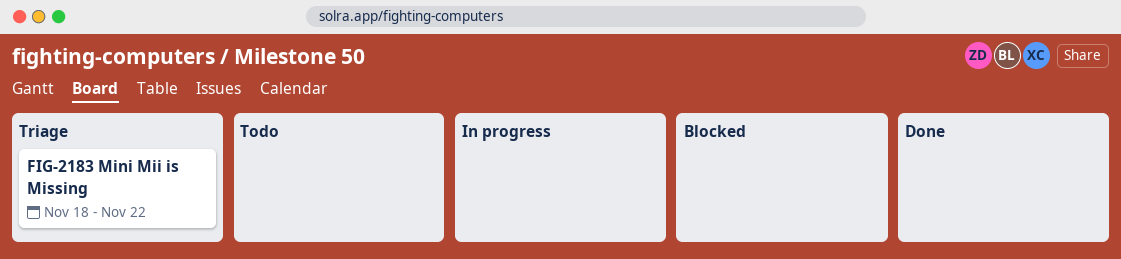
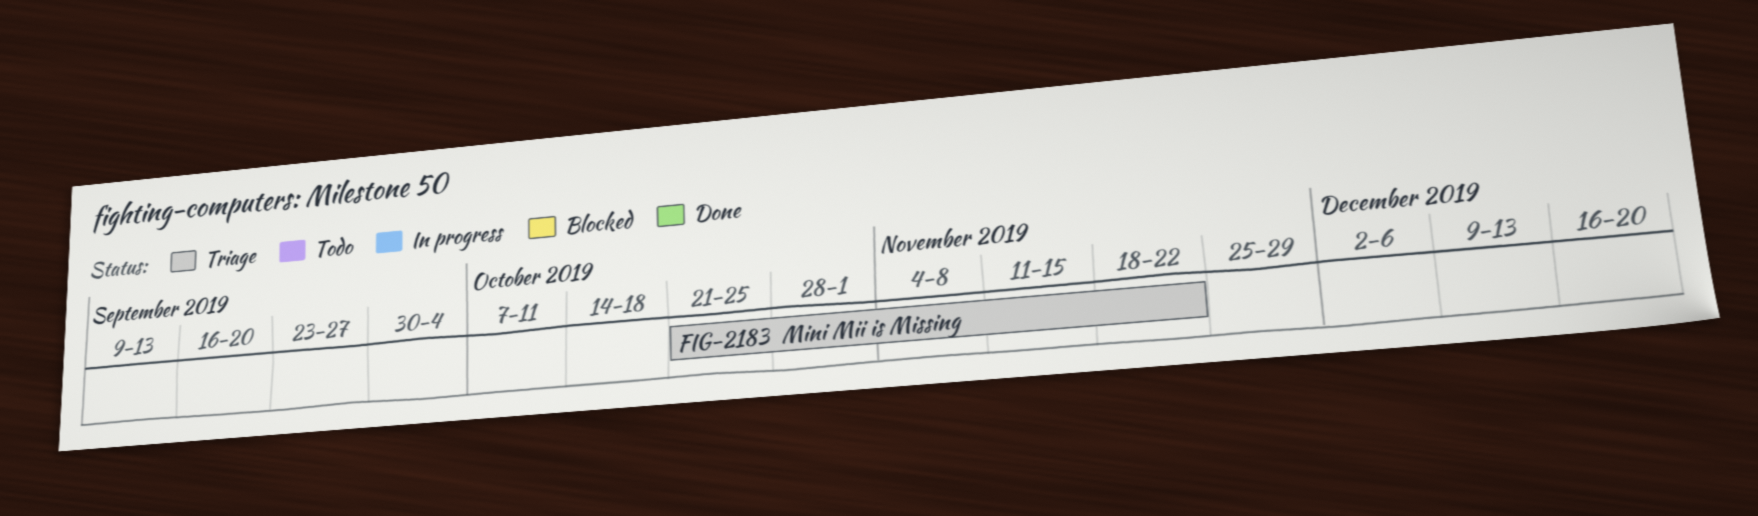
FIG-2183, start: Nov 18 -> Oct 21

